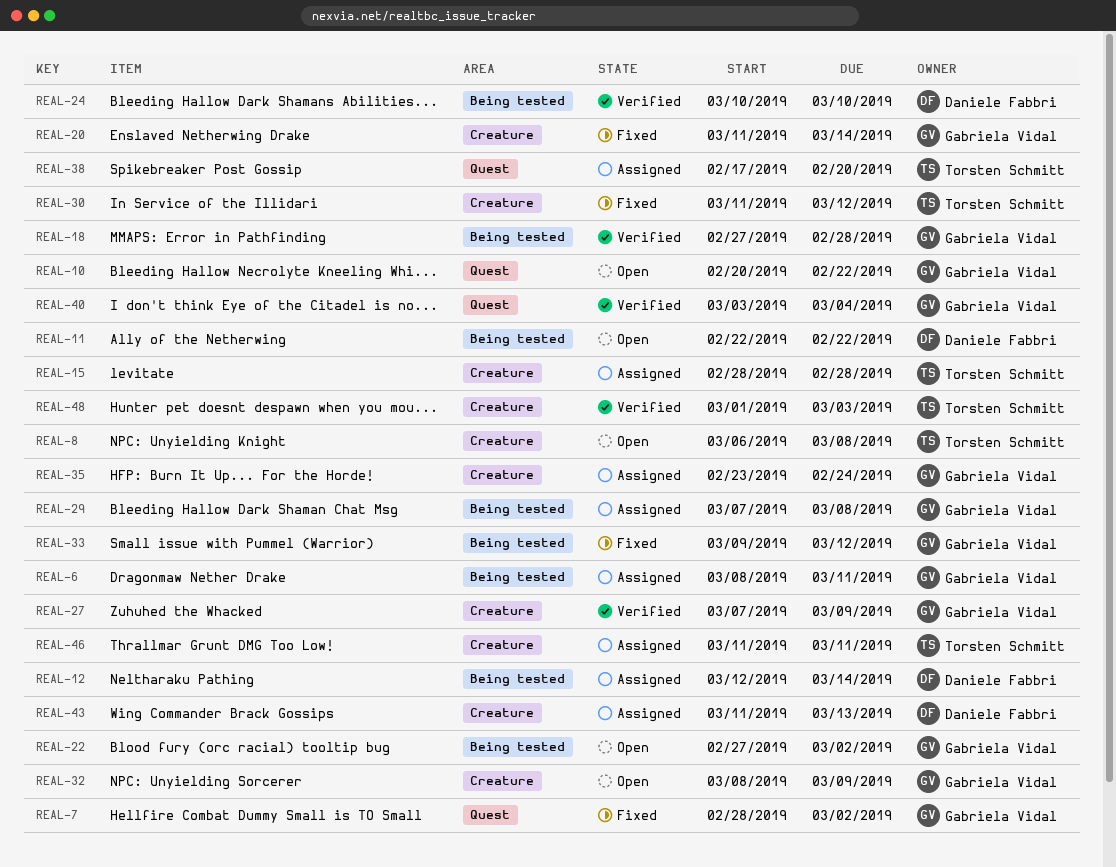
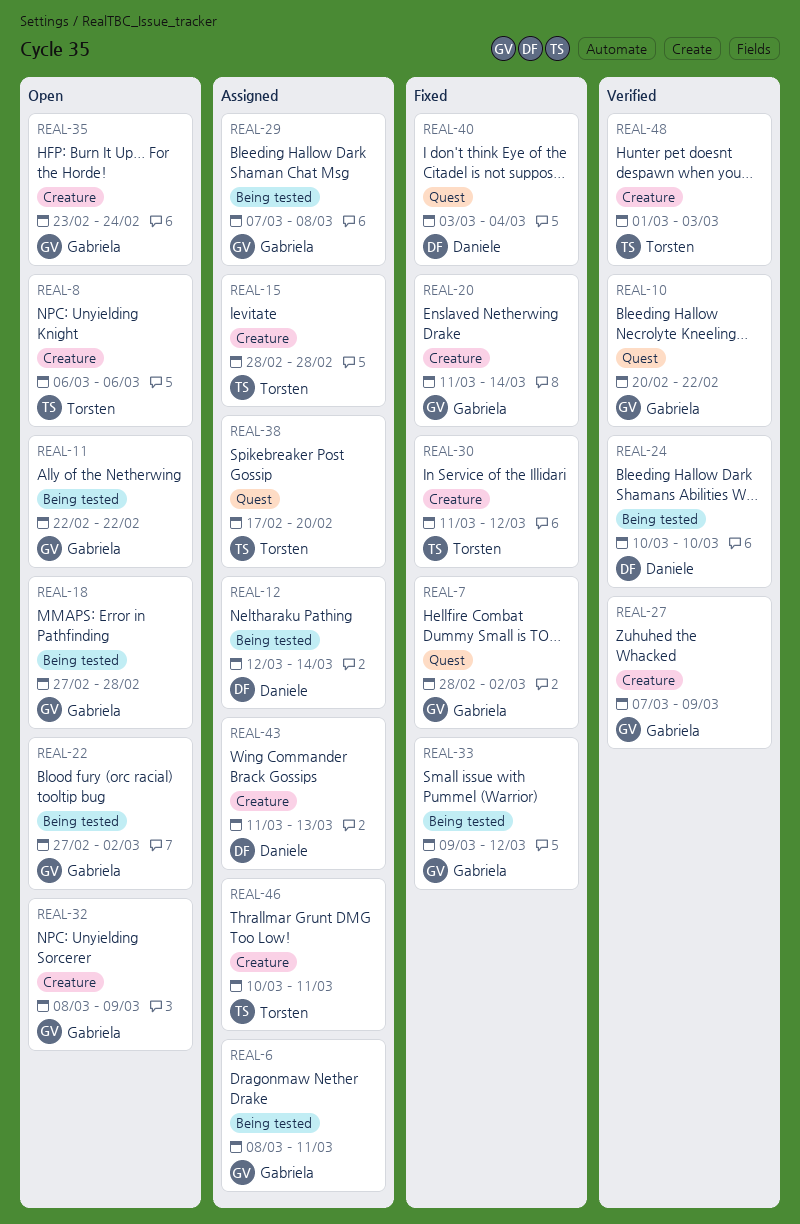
REAL-8, due: Mar 8 -> Mar 6
REAL-10, status: Open -> Verified
REAL-11, owner: Daniele Fabbri -> Gabriela Vidal
REAL-18, status: Verified -> Open
REAL-35, status: Assigned -> Open
REAL-40, status: Verified -> Fixed
REAL-40, owner: Gabriela Vidal -> Daniele Fabbri
REAL-46, start: Mar 11 -> Mar 10

